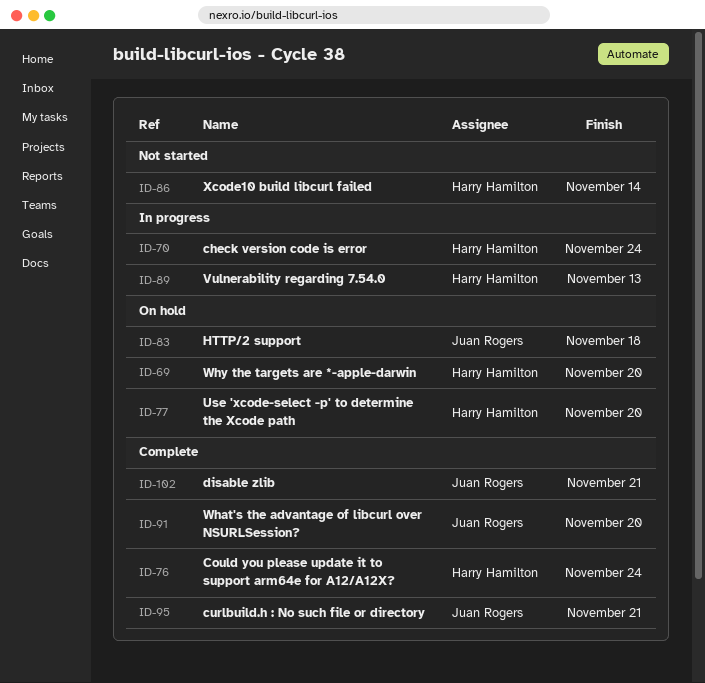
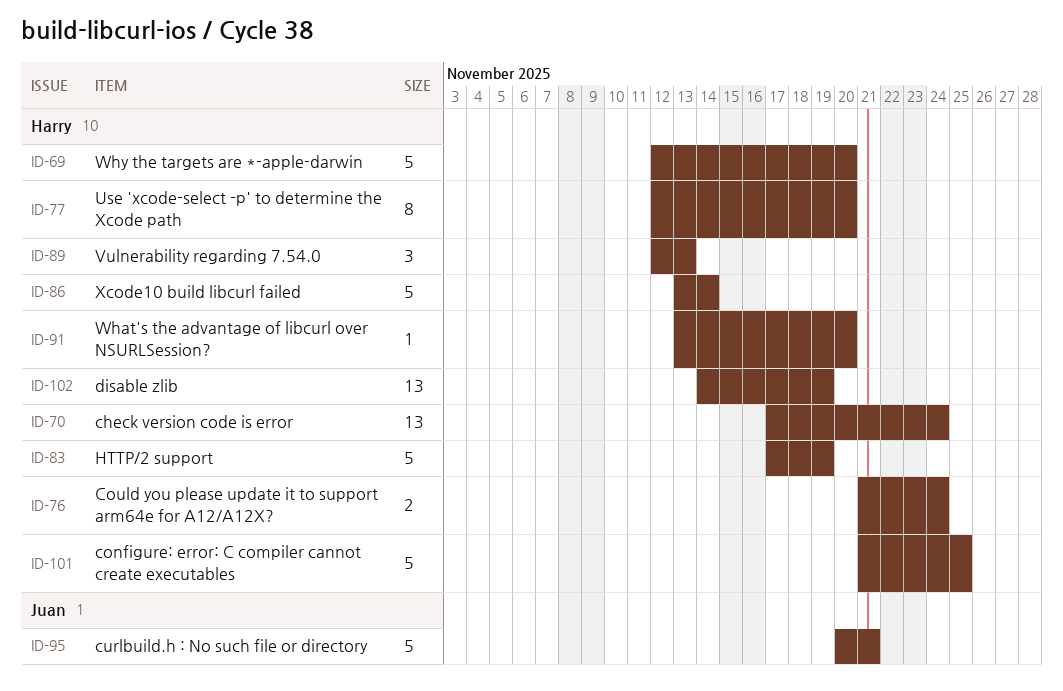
ID-83, owner: Juan Rogers -> Harry Hamilton
ID-83, due: Nov 18 -> Nov 19
ID-91, owner: Juan Rogers -> Harry Hamilton
ID-101: none -> present
ID-102, owner: Juan Rogers -> Harry Hamilton
ID-102, due: Nov 21 -> Nov 19

